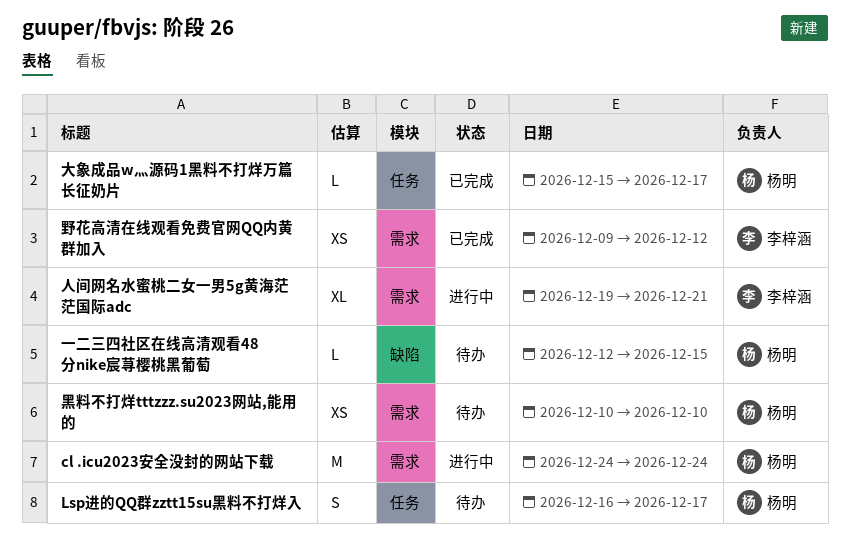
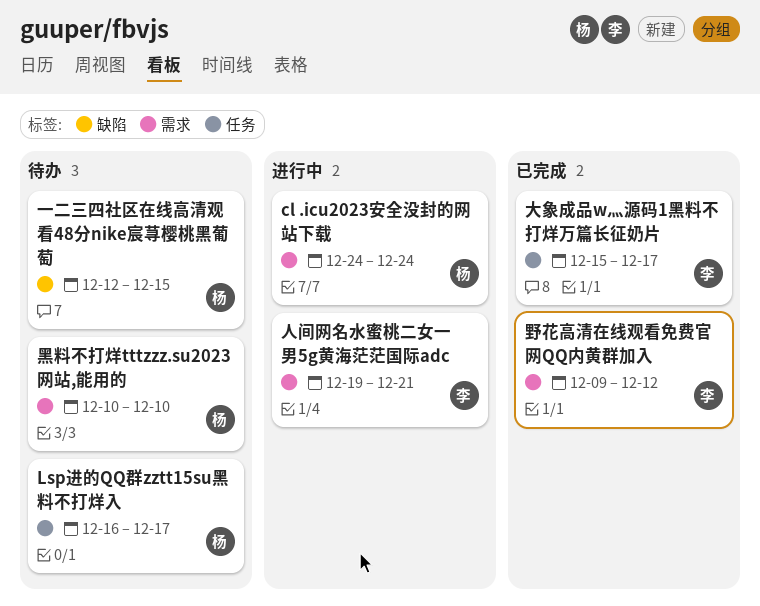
大象成品w灬源码1黑料不打烊万篇长征奶片, owner: 杨明 -> 李梓涵

